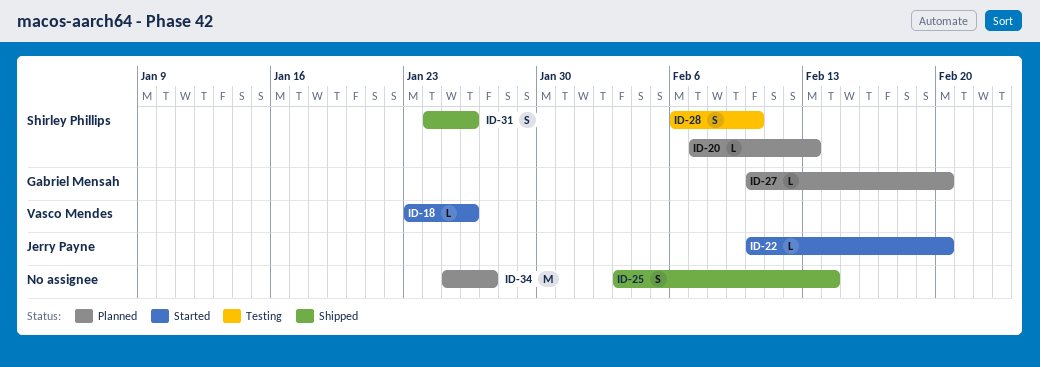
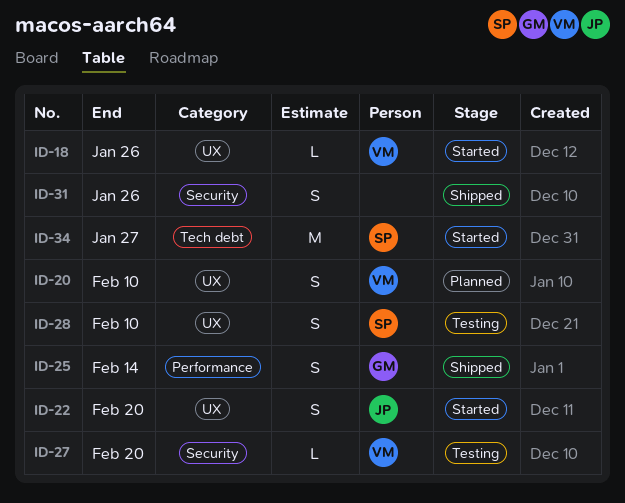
ID-20, owner: Shirley Phillips -> Vasco Mendes
ID-20, estimate: L -> S
ID-20, due: Feb 13 -> Feb 10
ID-22, estimate: L -> S
ID-25, owner: none -> Gabriel Mensah
ID-27, status: Planned -> Testing
ID-27, owner: Gabriel Mensah -> Vasco Mendes
ID-31, owner: Shirley Phillips -> none
ID-34, status: Planned -> Started
ID-34, owner: none -> Shirley Phillips

